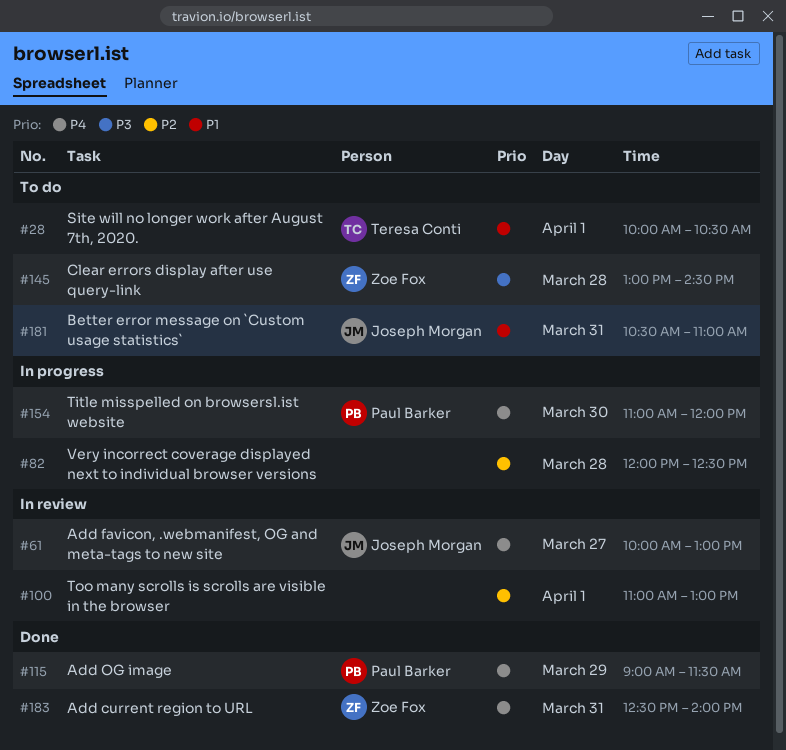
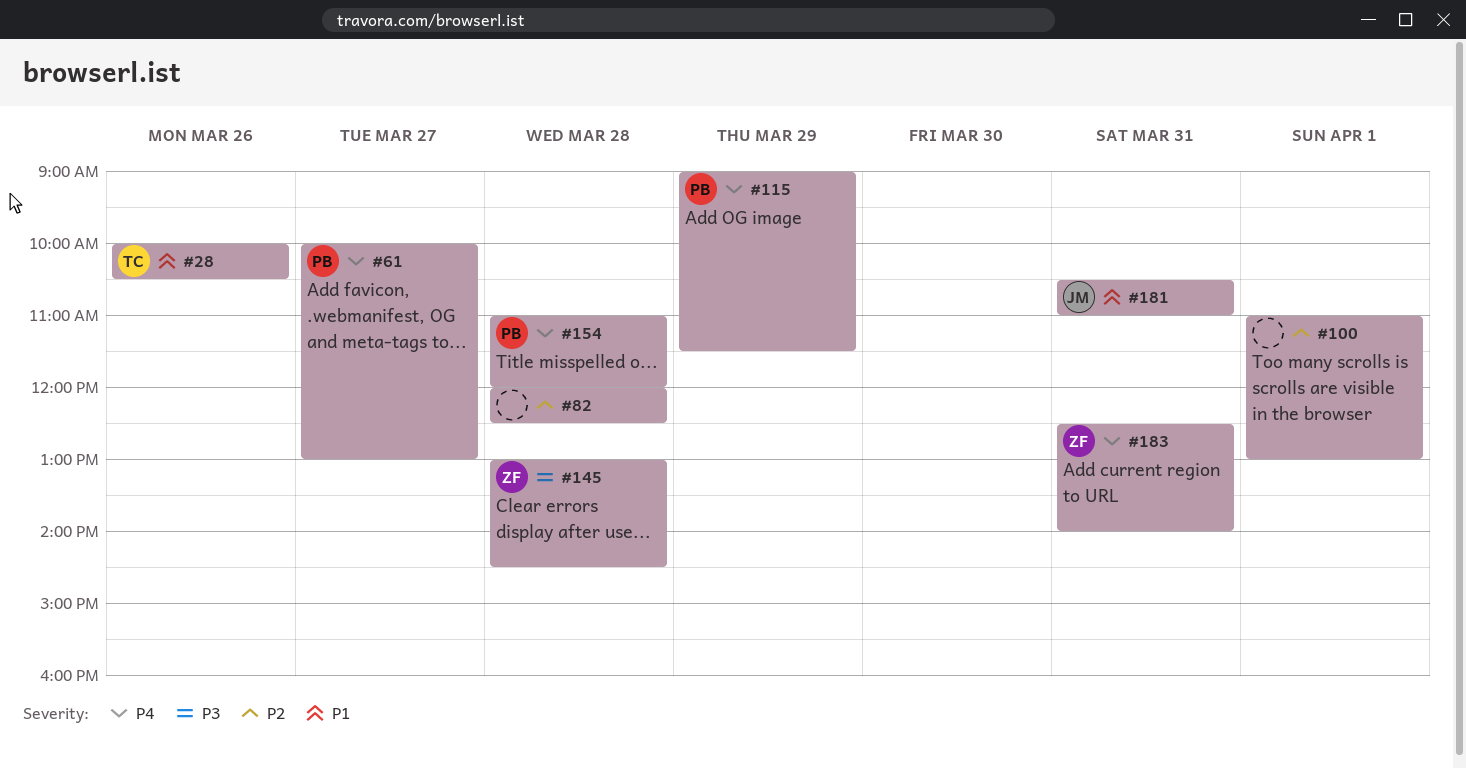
#28, day: Apr 1 -> Mar 26
#61, owner: Joseph Morgan -> Paul Barker
#154, day: Mar 30 -> Mar 28

